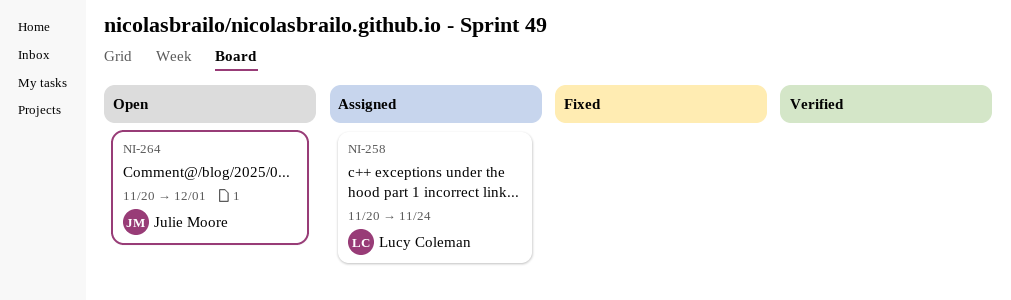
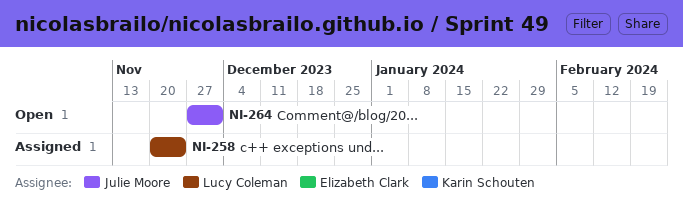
NI-264, start: Nov 20 -> Nov 27

